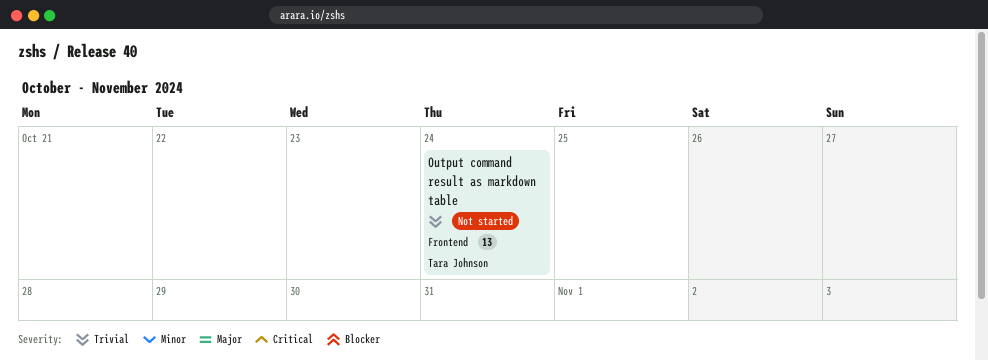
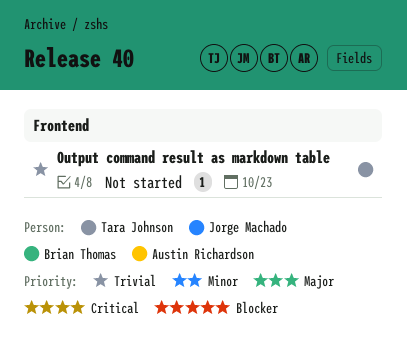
Output command result as markdown table, estimate: 13 -> 1
Output command result as markdown table, due: Oct 24 -> Oct 23

